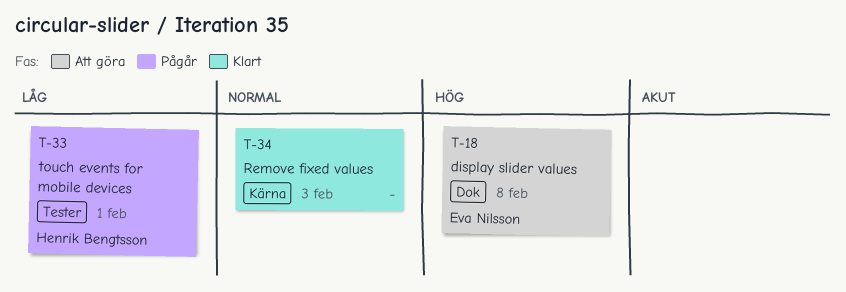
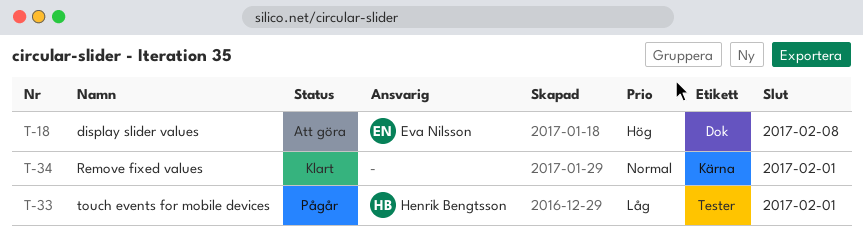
T-34, due: Feb 3 -> Feb 1

